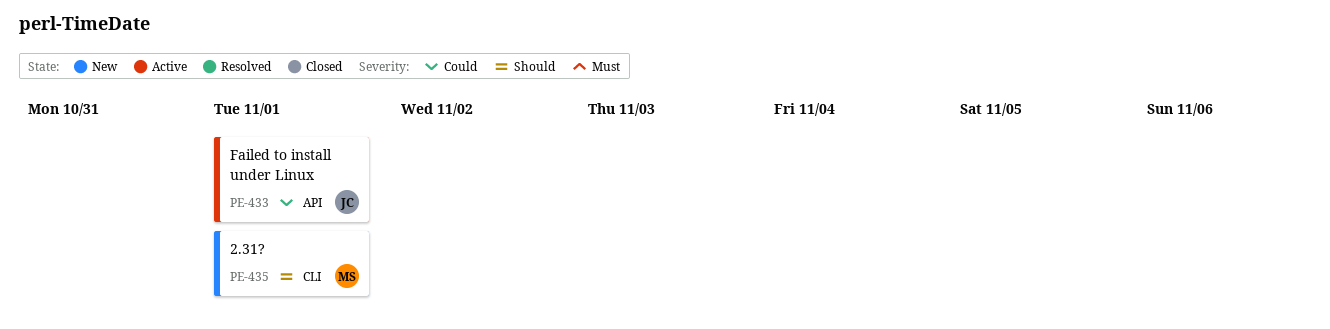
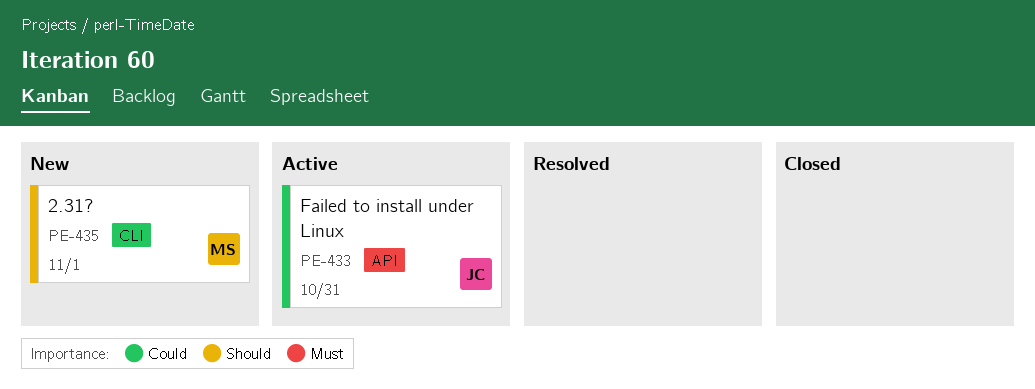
PE-433, due: Nov 1 -> Oct 31

